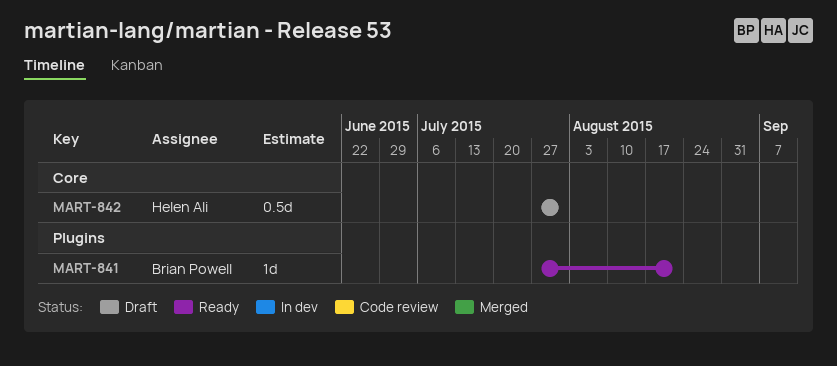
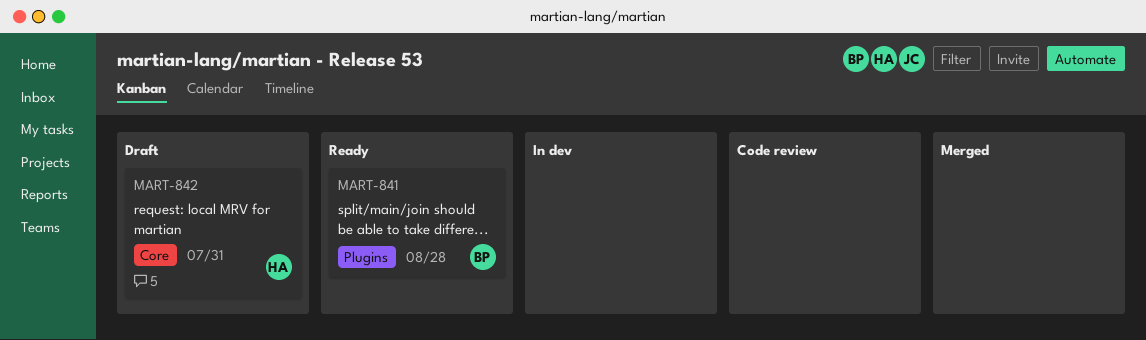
MART-841, due: Aug 21 -> Aug 28

